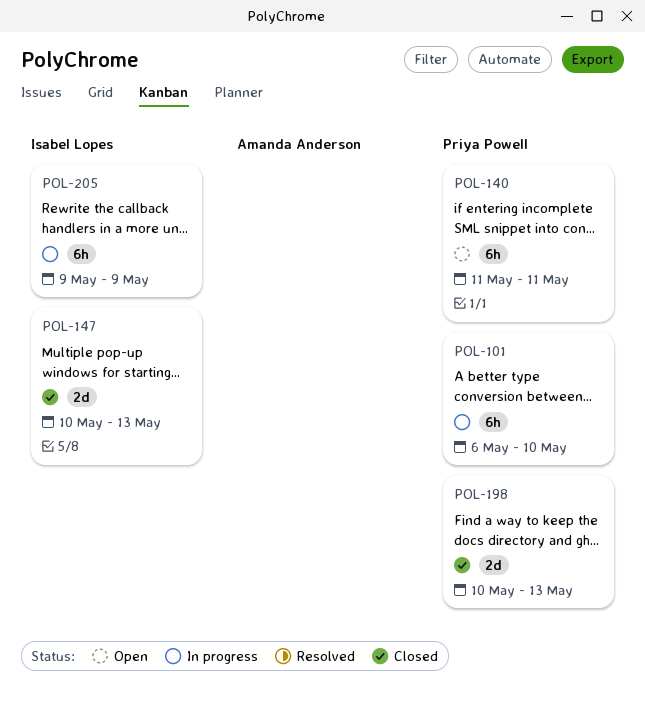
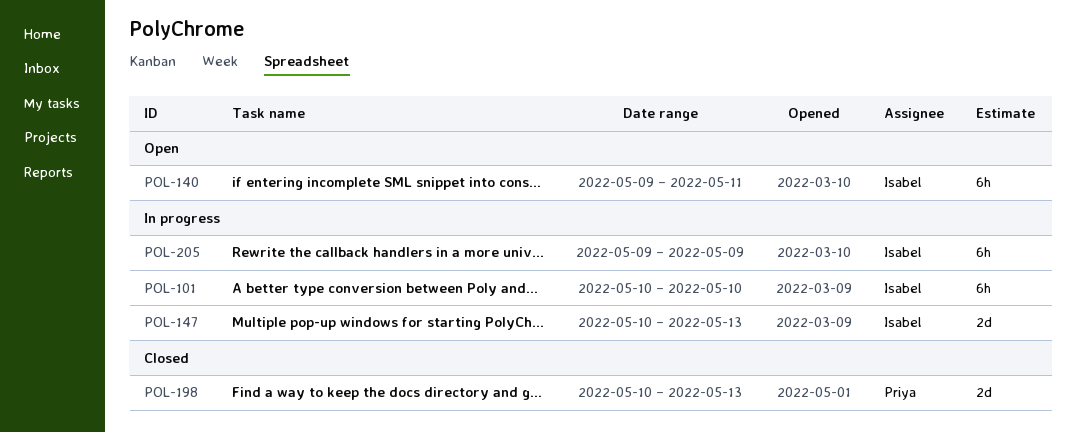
POL-101, owner: Priya Powell -> Isabel Lopes
POL-101, start: May 6 -> May 10
POL-140, owner: Priya Powell -> Isabel Lopes
POL-140, start: May 11 -> May 9
POL-147, status: Closed -> In progress

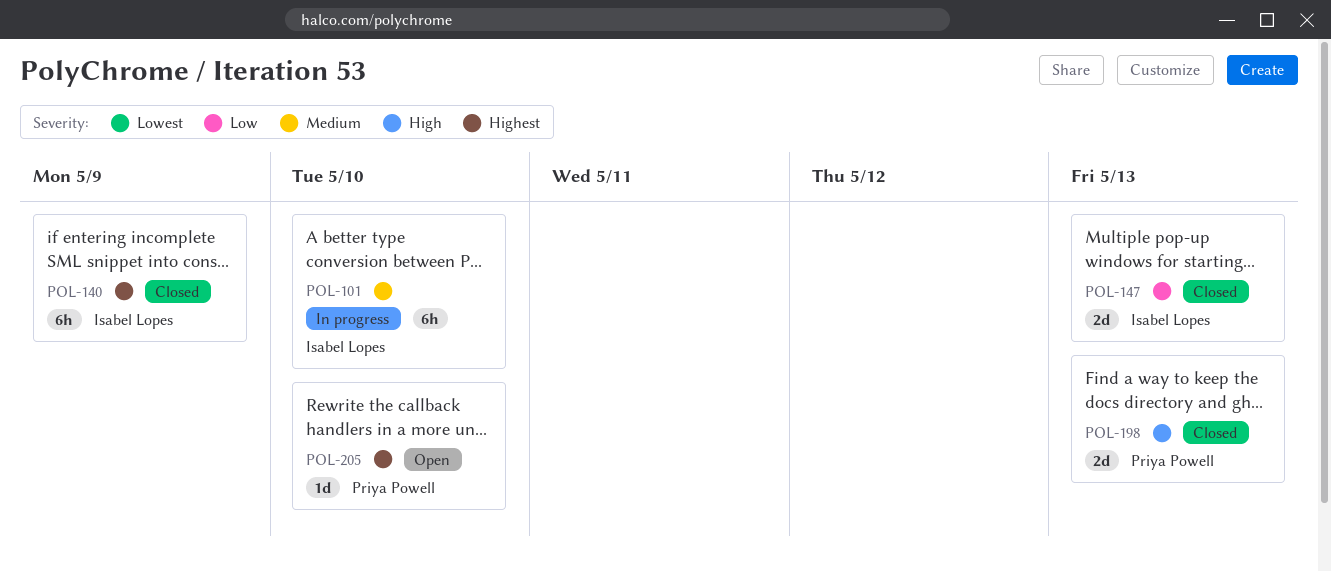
POL-140, status: Open -> Closed
POL-140, due: May 11 -> May 9
POL-147, status: In progress -> Closed
POL-205, status: In progress -> Open
POL-205, owner: Isabel Lopes -> Priya Powell
POL-205, estimate: 6h -> 1d
POL-205, due: May 9 -> May 10

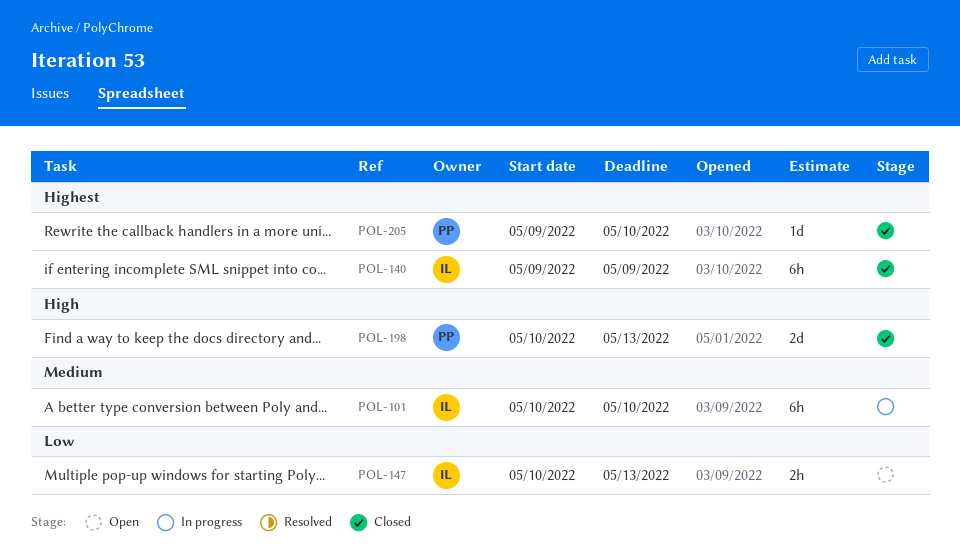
POL-147, status: Closed -> Open
POL-147, estimate: 2d -> 2h
POL-205, status: Open -> Closed

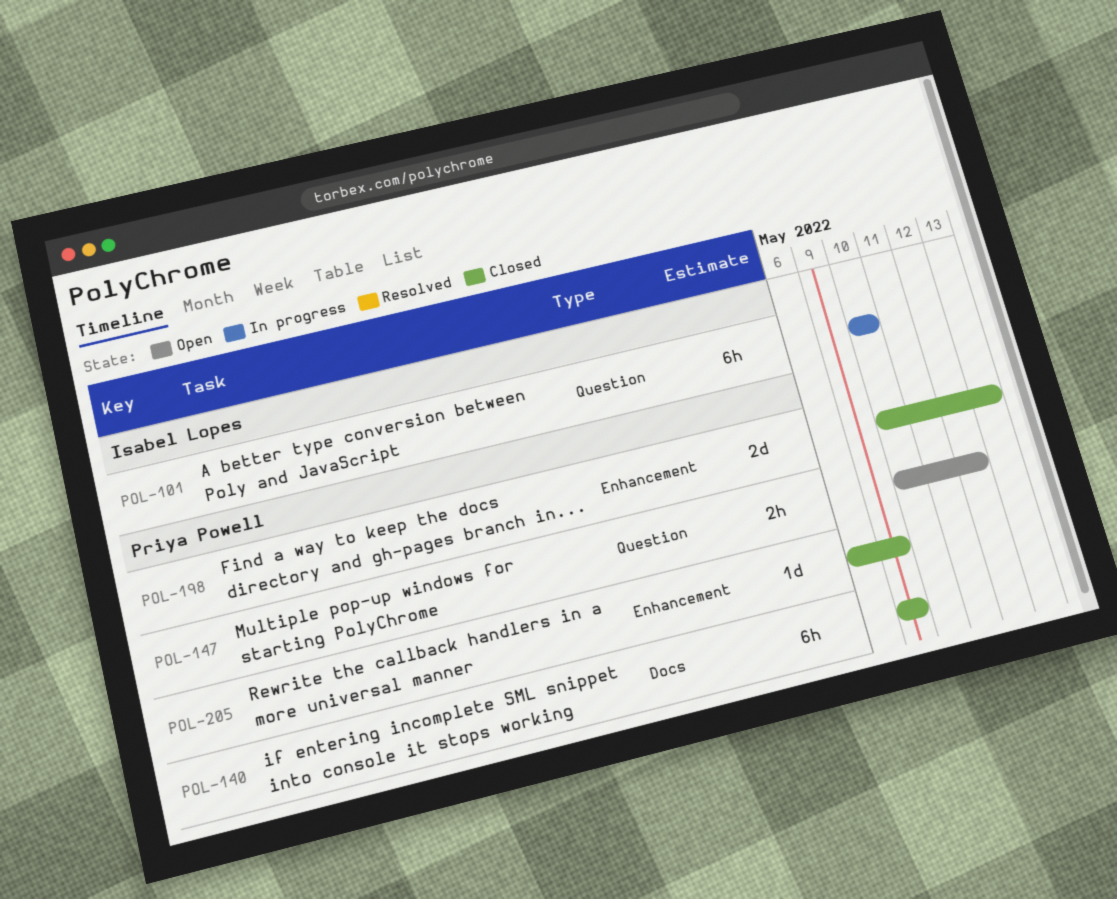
POL-140, owner: Isabel Lopes -> Priya Powell
POL-147, owner: Isabel Lopes -> Priya Powell
POL-147, due: May 13 -> May 12
POL-205, start: May 9 -> May 6
POL-205, due: May 10 -> May 9

